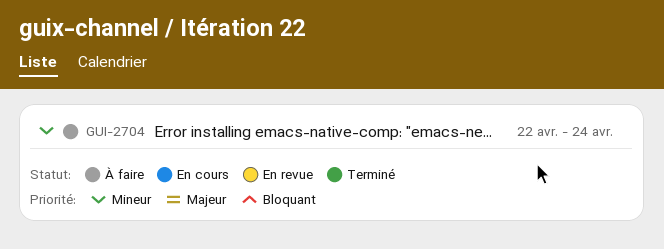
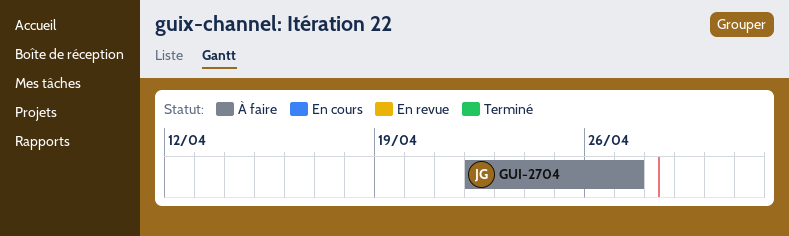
GUI-2704, due: Apr 24 -> Apr 27

